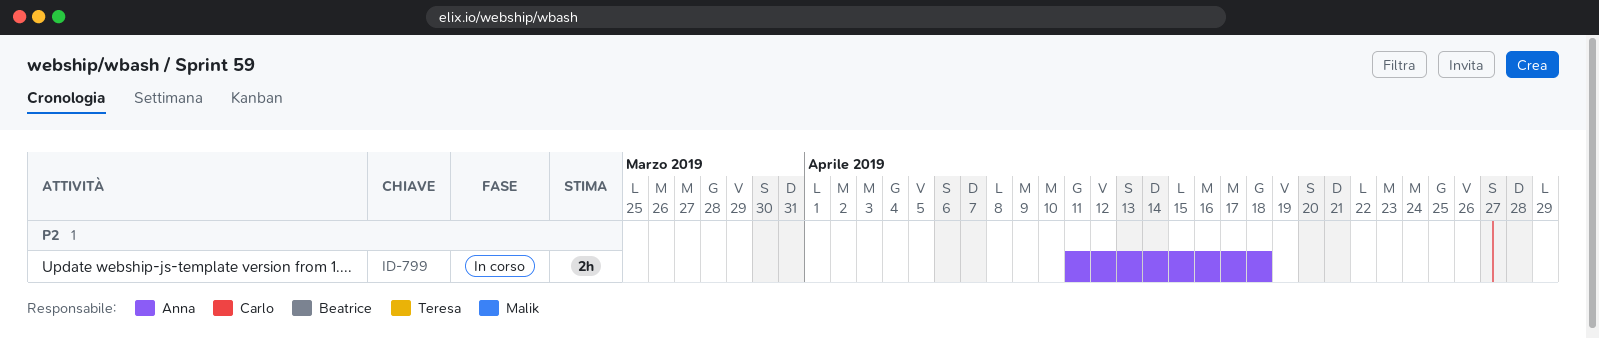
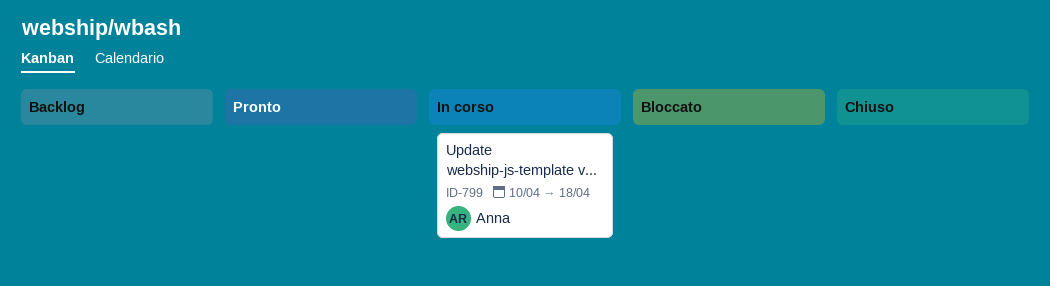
ID-799, start: Apr 11 -> Apr 10

